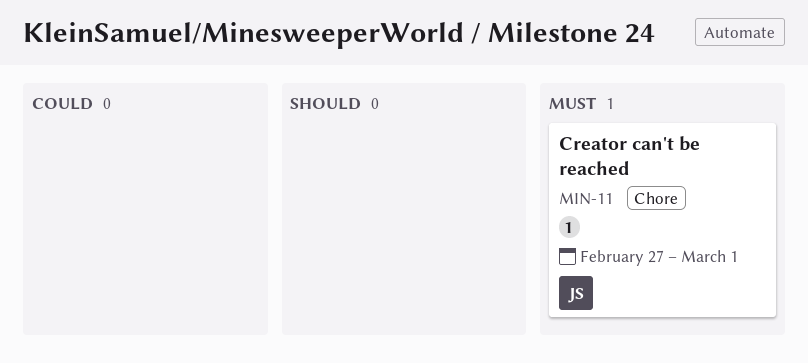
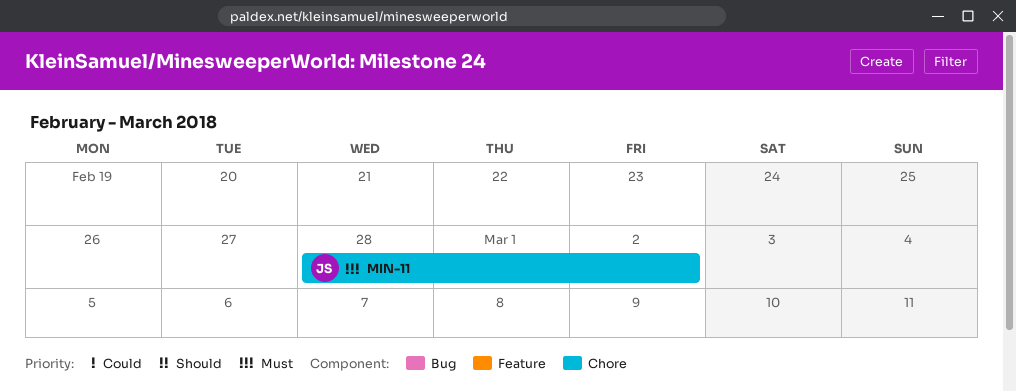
MIN-11, start: Feb 27 -> Feb 28
MIN-11, due: Mar 1 -> Mar 2

